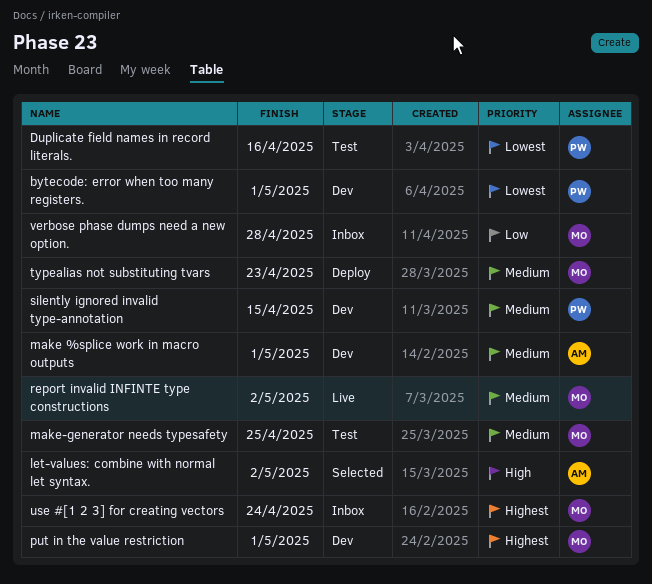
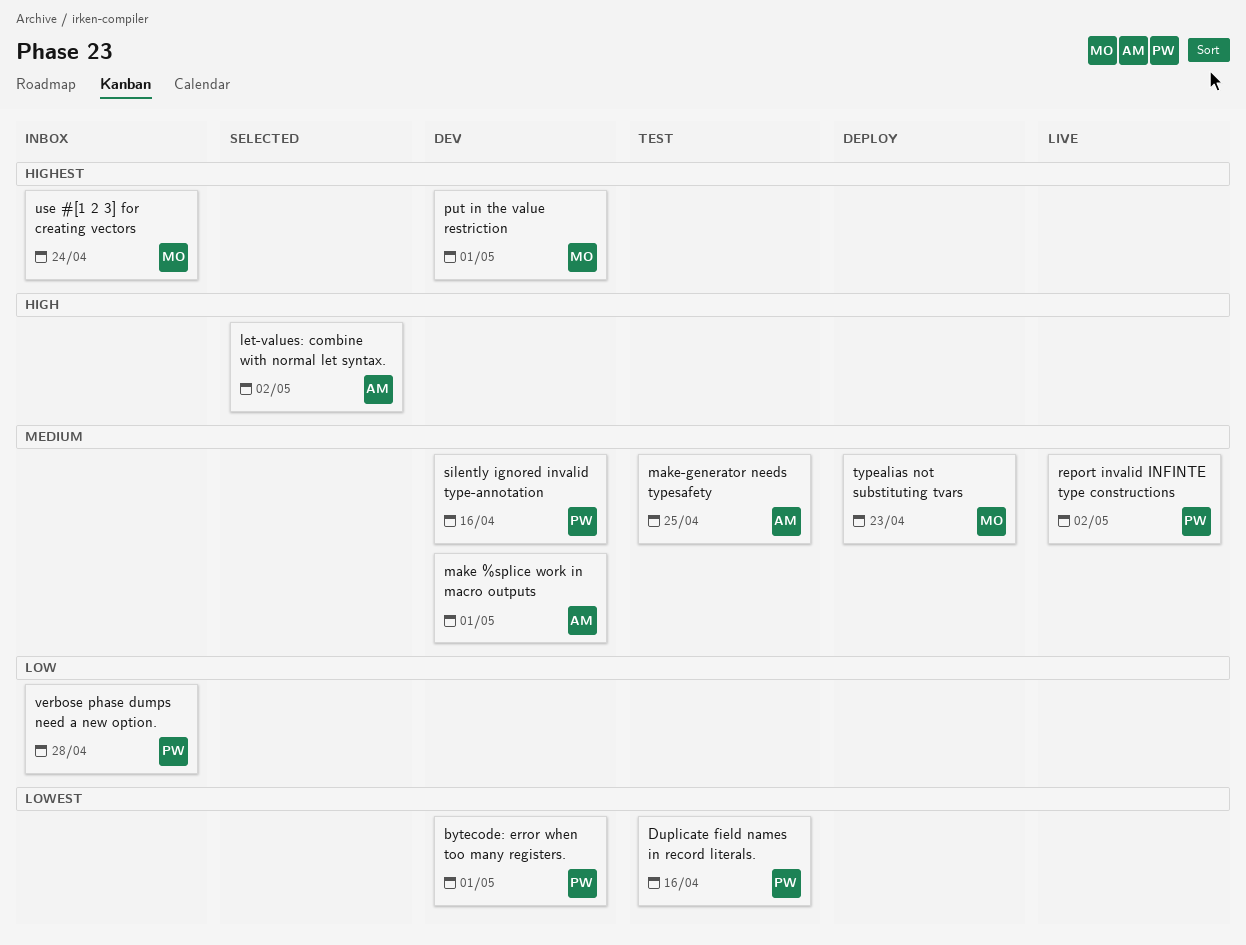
make-generator needs typesafety, owner: MO -> AM
report invalid INFINTE type constructions, owner: MO -> PW
silently ignored invalid type-annotation, due: Apr 15 -> Apr 16
verbose phase dumps need a new option., owner: MO -> PW

